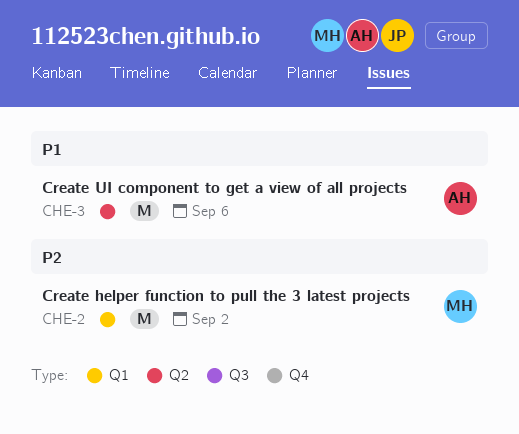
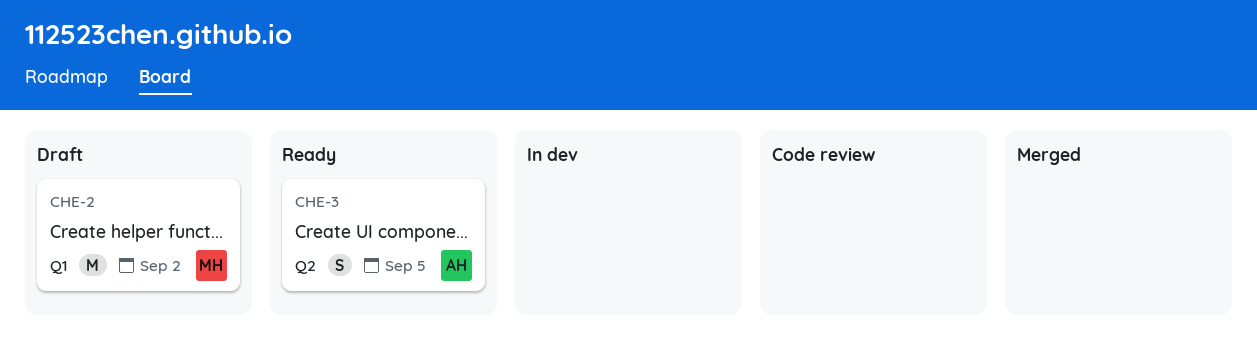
CHE-3, estimate: M -> S
CHE-3, due: Sep 6 -> Sep 5

